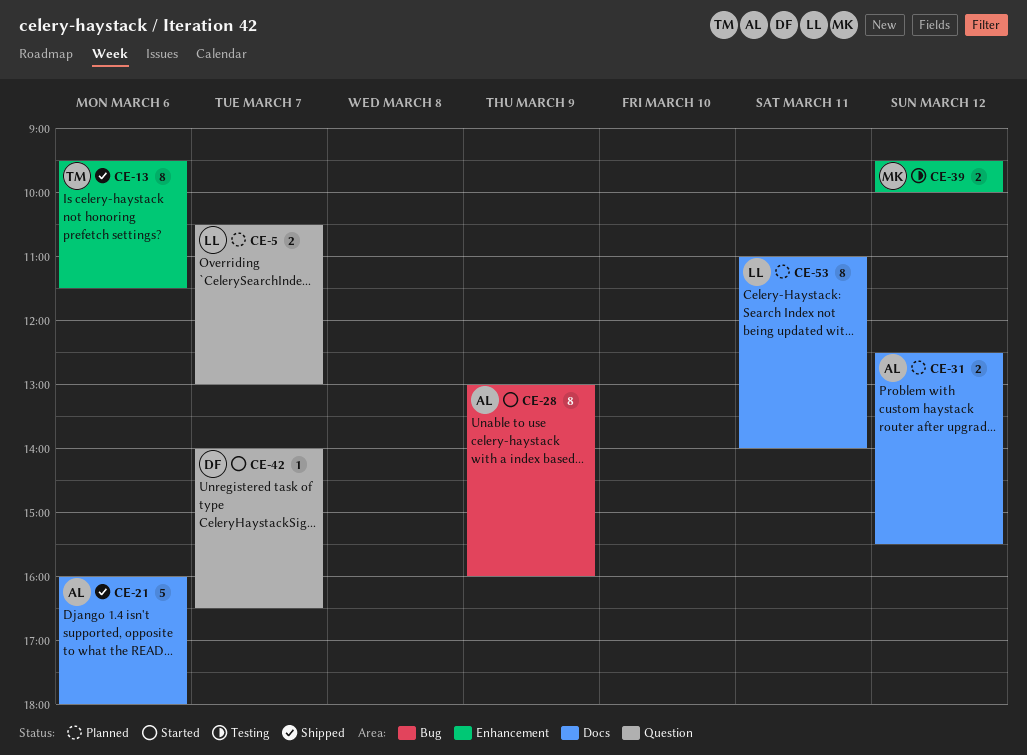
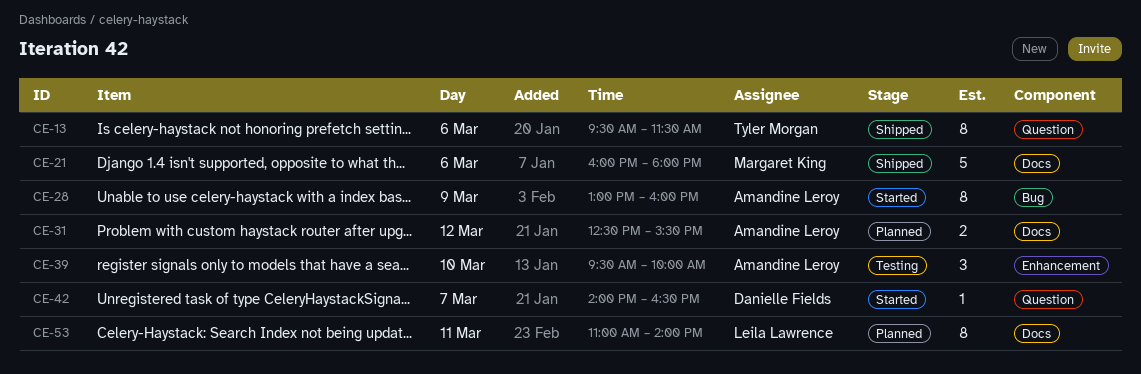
CE-5: present -> none
CE-13, label: Enhancement -> Question
CE-21, owner: Amandine Leroy -> Margaret King
CE-39, owner: Margaret King -> Amandine Leroy
CE-39, estimate: 2 -> 3
CE-39, day: Mar 12 -> Mar 10

